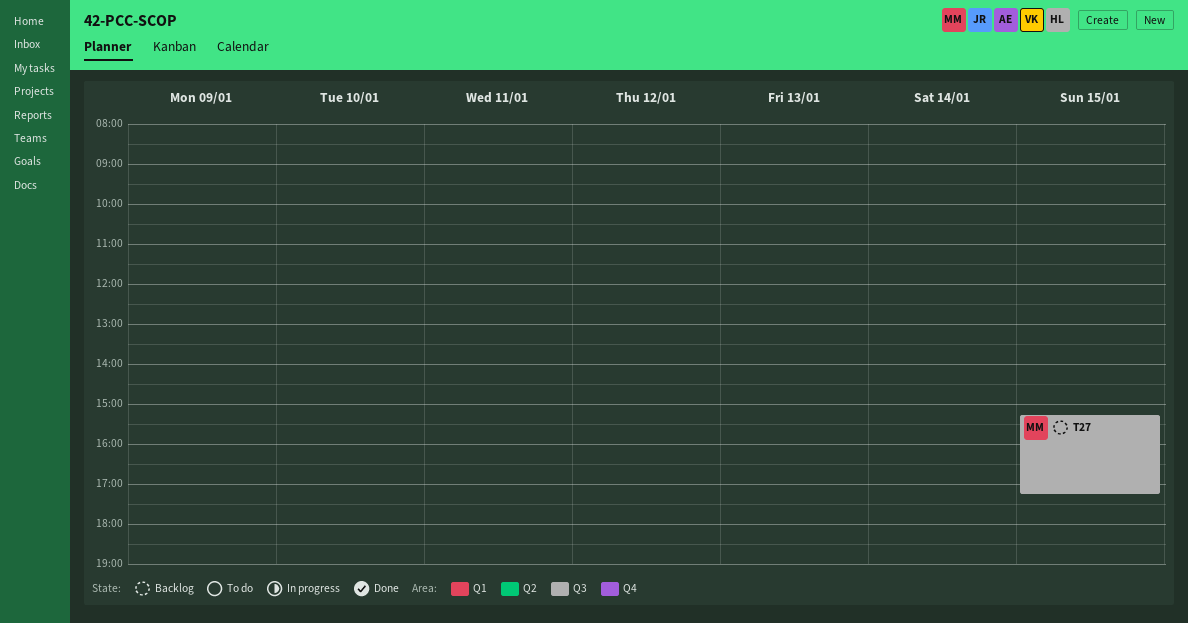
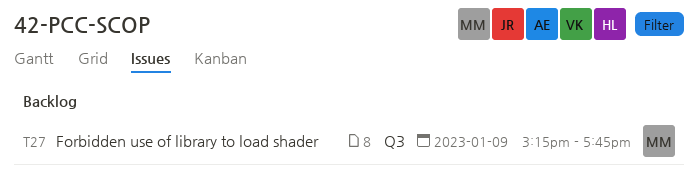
T27, day: Jan 15 -> Jan 9
T27, ends: 17:15 -> 17:45

